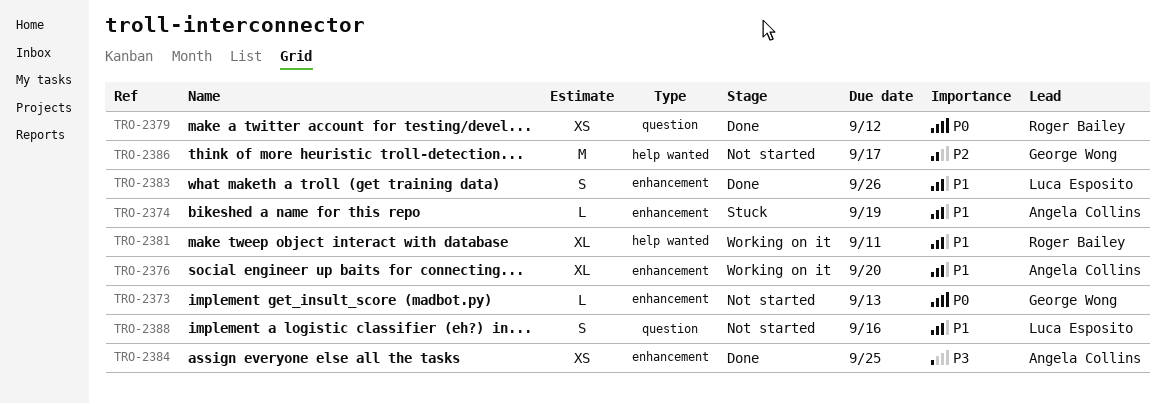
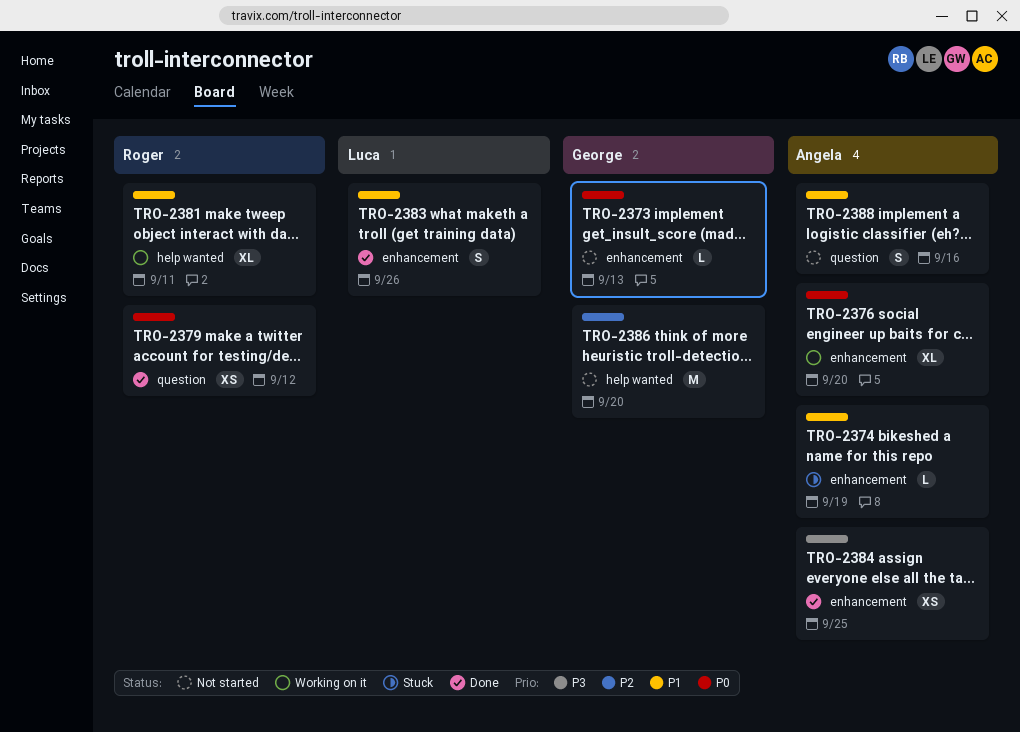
TRO-2376, priority: P1 -> P0
TRO-2386, due: Sep 17 -> Sep 20
TRO-2388, owner: Luca Esposito -> Angela Collins

